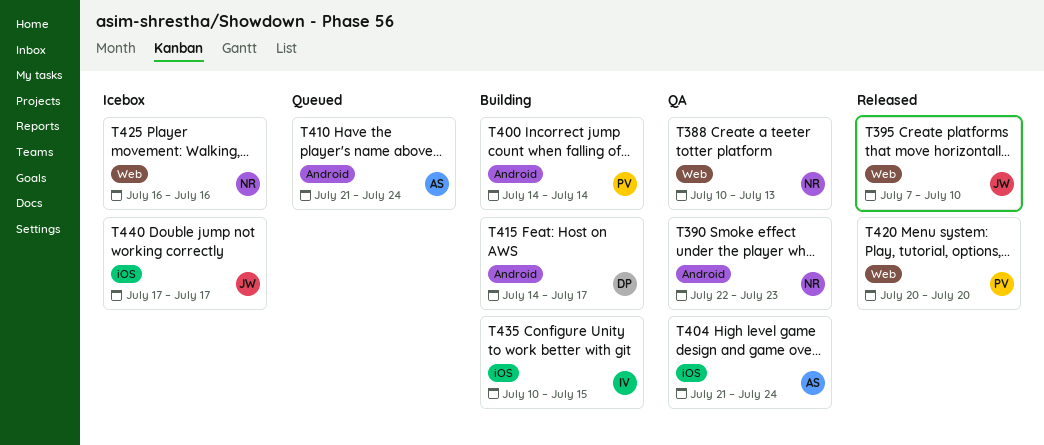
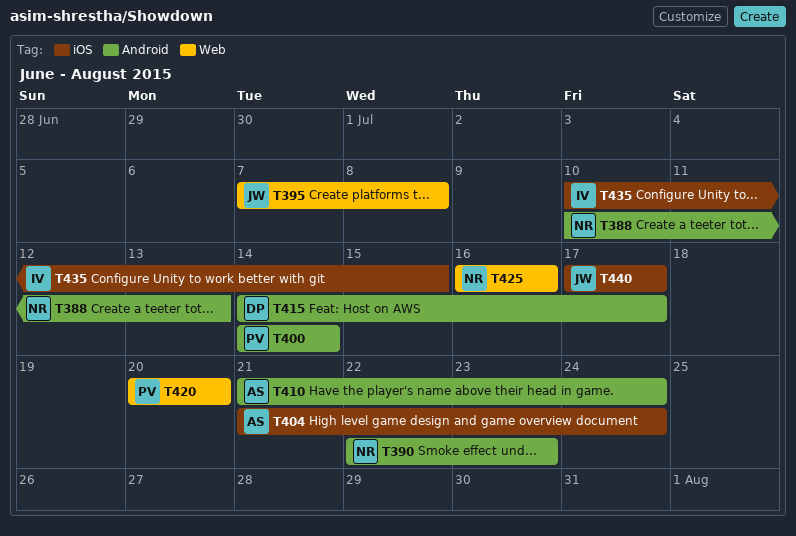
T388, label: Web -> Android
T395, due: Jul 10 -> Jul 8

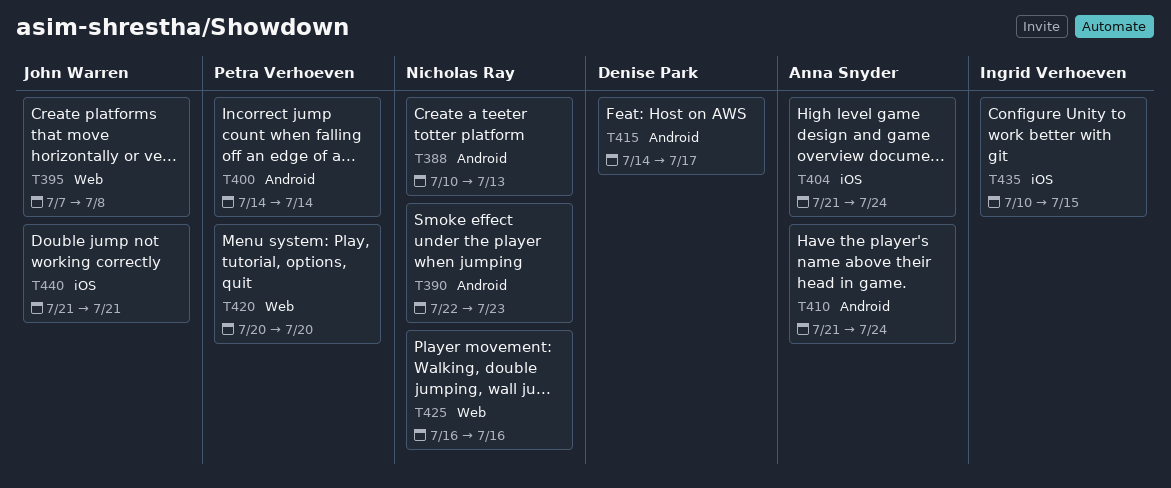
T440, start: Jul 17 -> Jul 21
T440, due: Jul 17 -> Jul 21

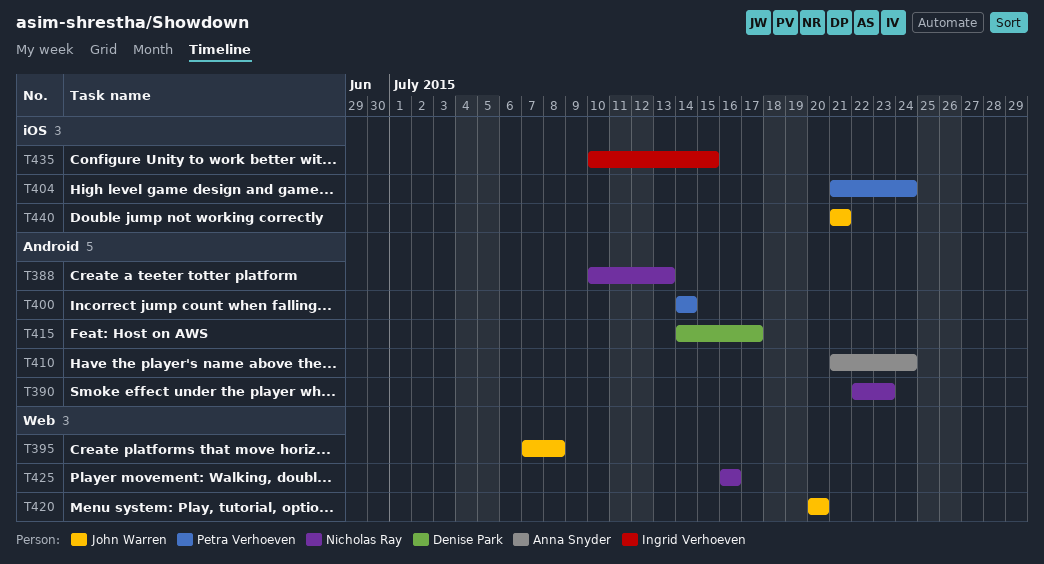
T404, owner: Anna Snyder -> Petra Verhoeven
T420, owner: Petra Verhoeven -> John Warren

